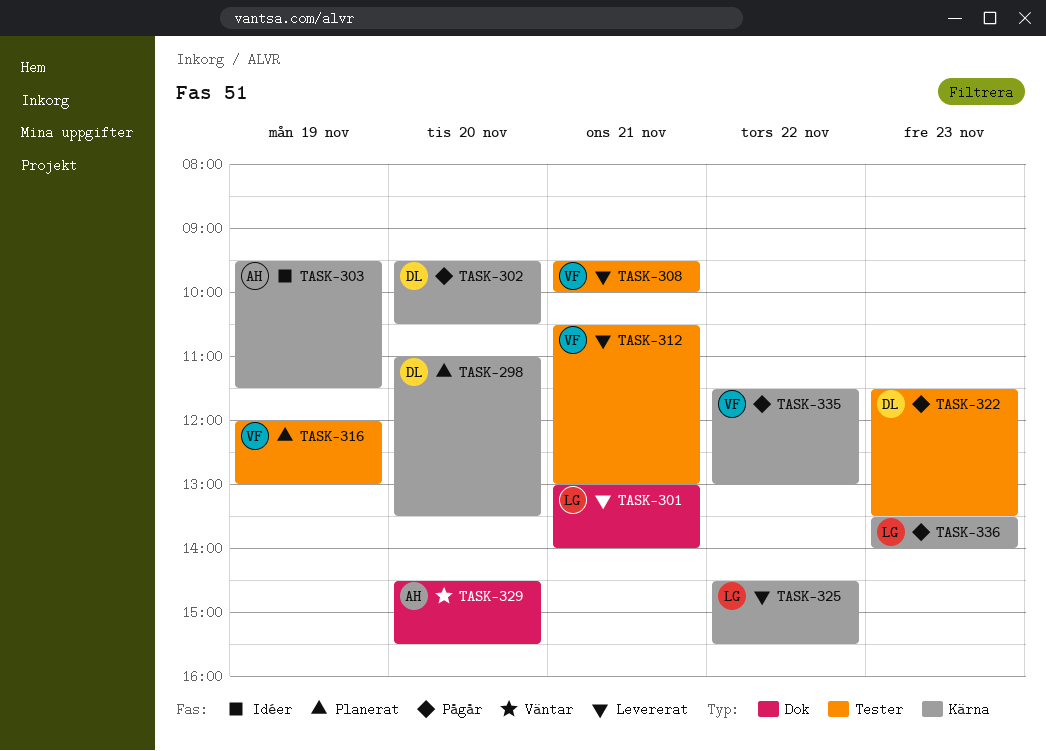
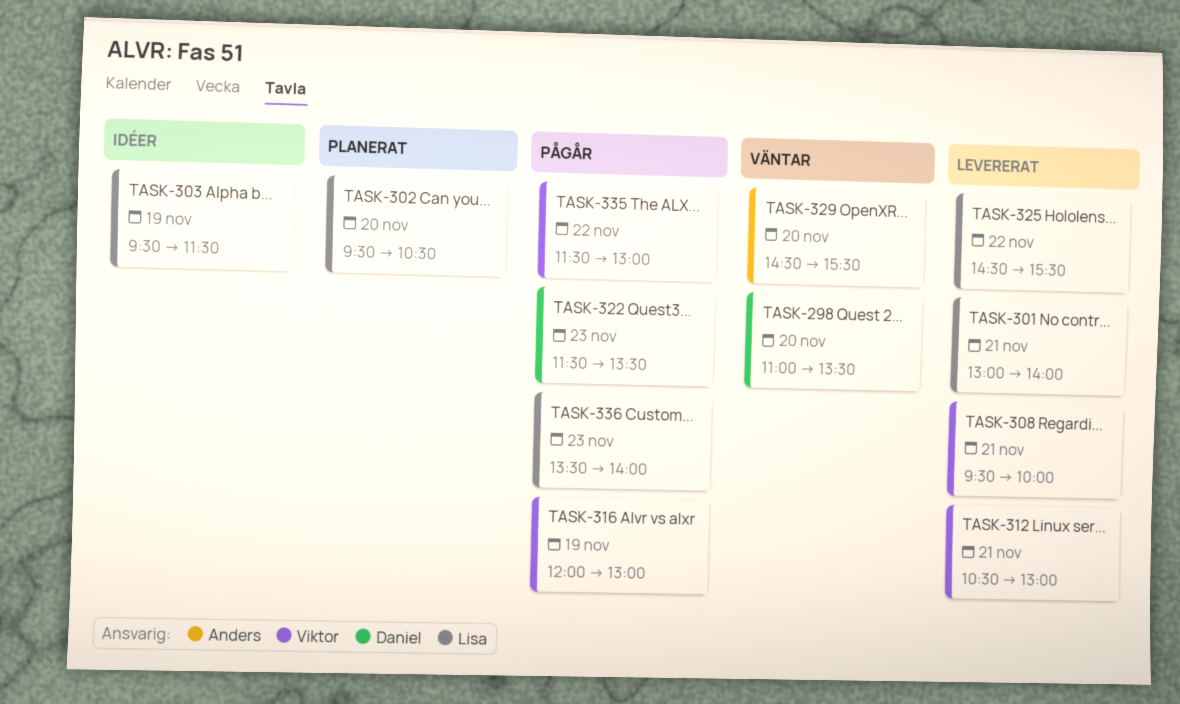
TASK-298, status: Planerat -> Väntar
TASK-302, status: Pågår -> Planerat
TASK-302, owner: Daniel -> Lisa
TASK-303, owner: Anders -> Lisa
TASK-316, status: Planerat -> Pågår

